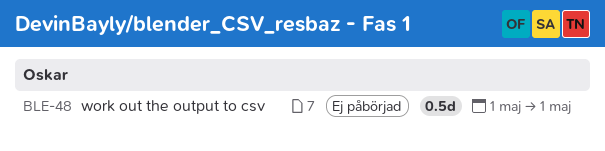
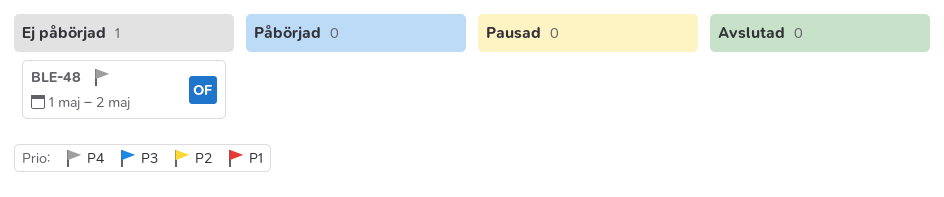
BLE-48, due: May 1 -> May 2

